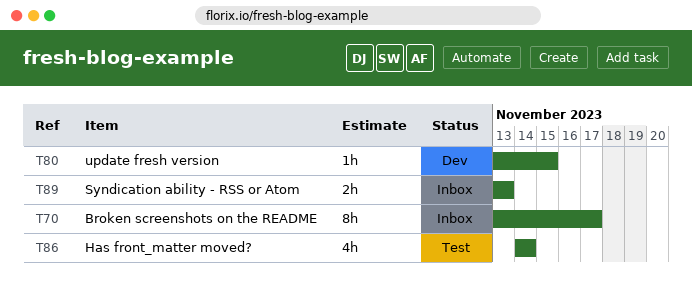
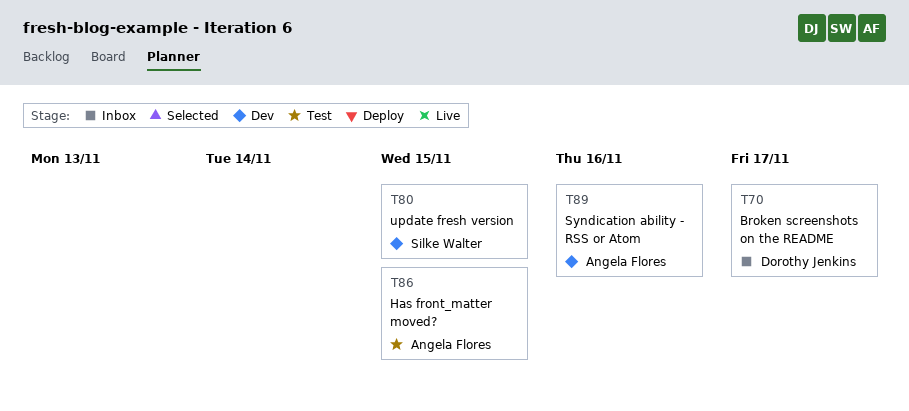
T86, due: Nov 14 -> Nov 15
T89, status: Inbox -> Dev
T89, due: Nov 13 -> Nov 16

